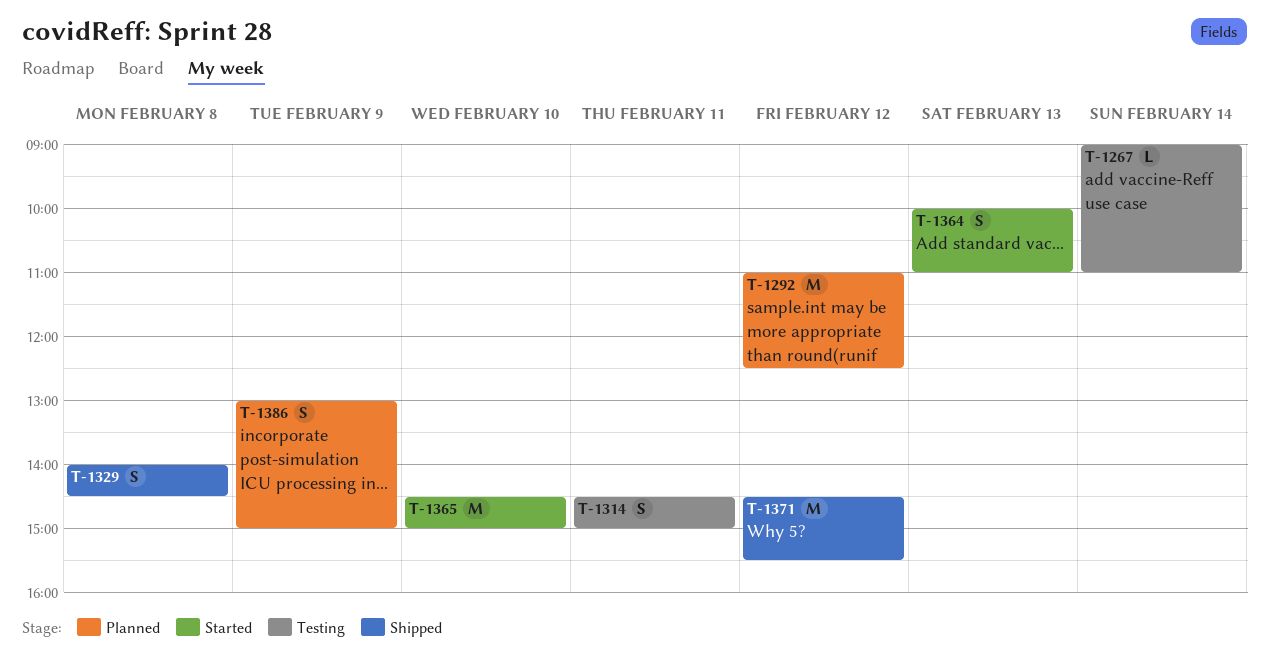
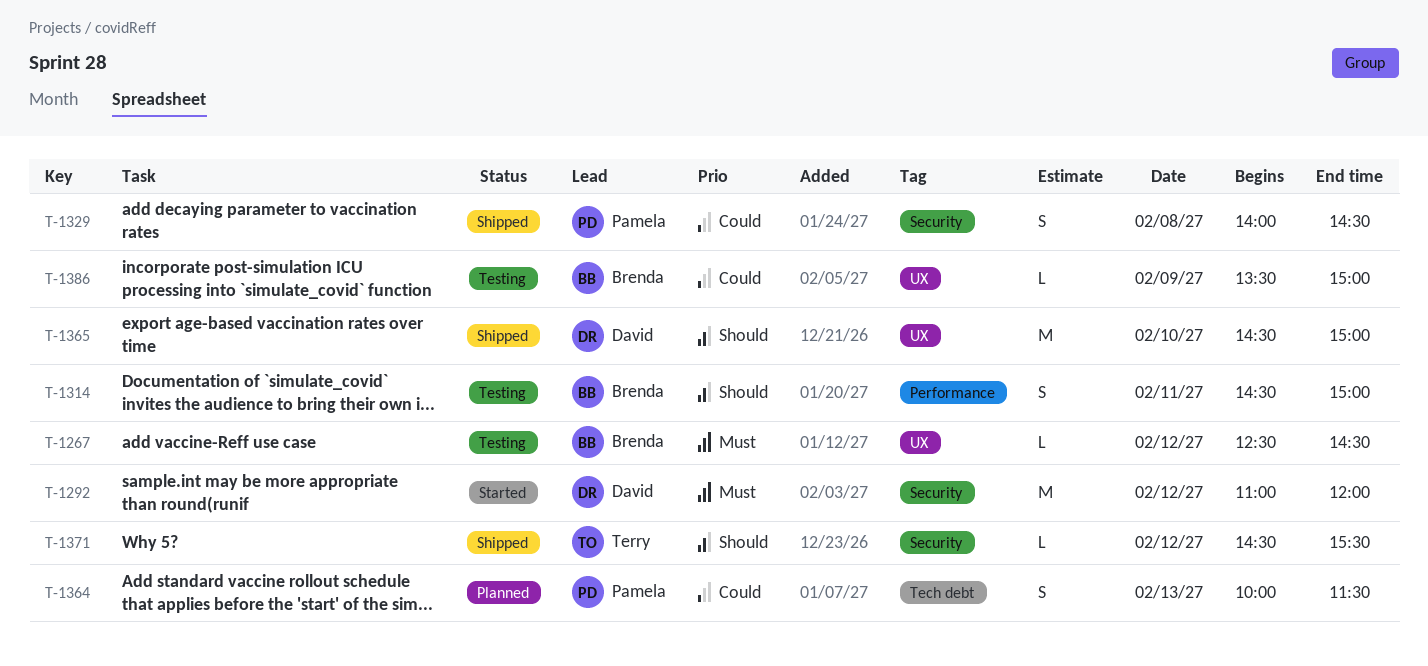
T-1267, day: Feb 14 -> Feb 12
T-1267, begins: 09:00 -> 12:30
T-1267, ends: 11:00 -> 14:30
T-1292, status: Planned -> Started
T-1292, ends: 12:30 -> 12:00
T-1364, status: Started -> Planned
T-1364, ends: 11:00 -> 11:30
T-1365, status: Started -> Shipped
T-1371, estimate: M -> L
T-1386, status: Planned -> Testing
T-1386, estimate: S -> L
T-1386, begins: 13:00 -> 13:30

